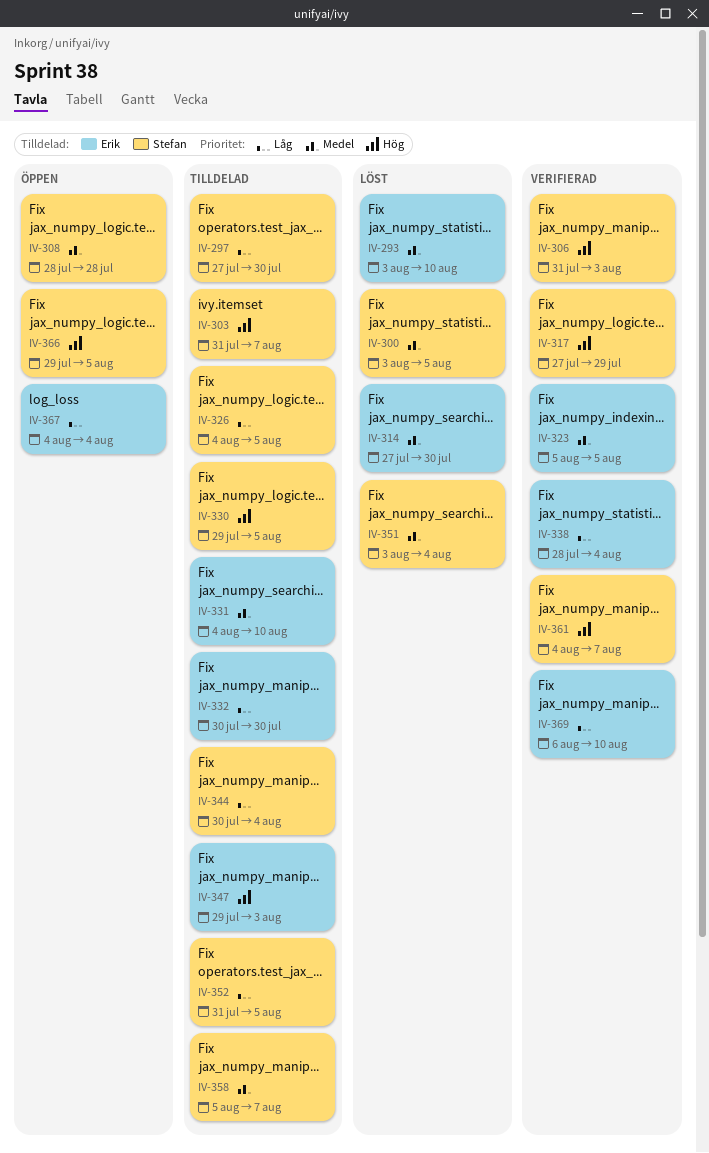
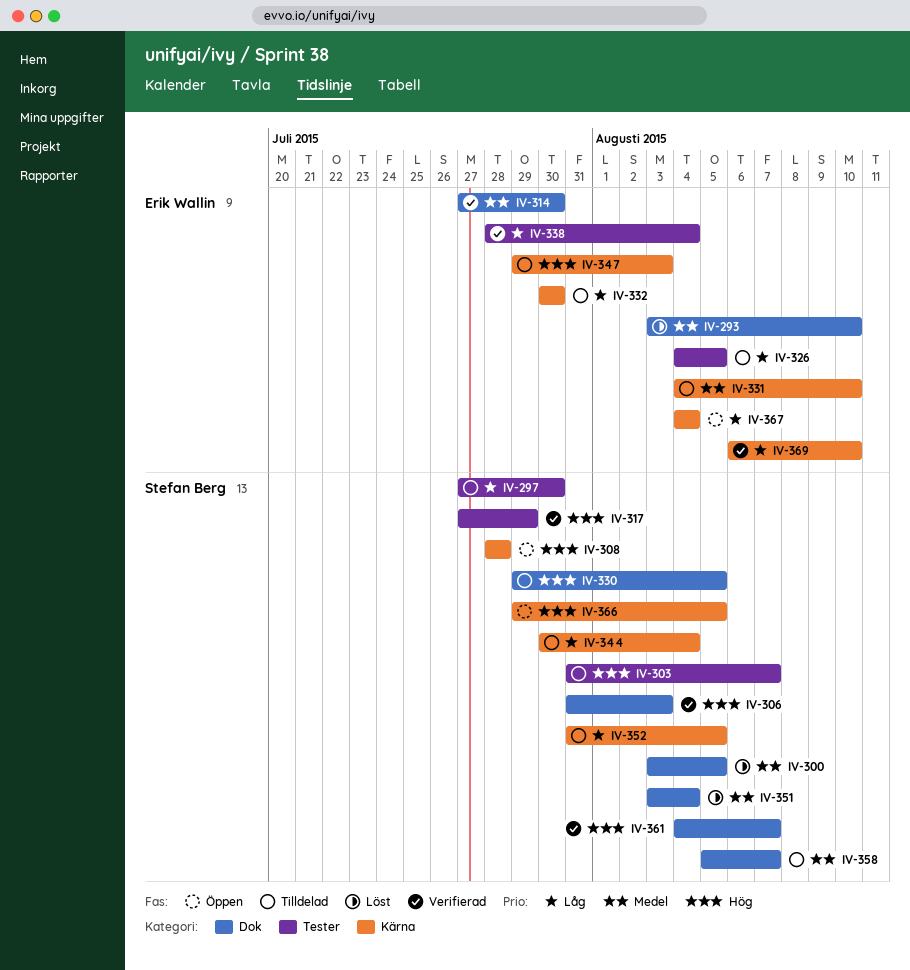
IV-308, priority: Medel -> Hög
IV-314, status: Löst -> Verifierad
IV-323: present -> none
IV-326, owner: Stefan Berg -> Erik Wallin

